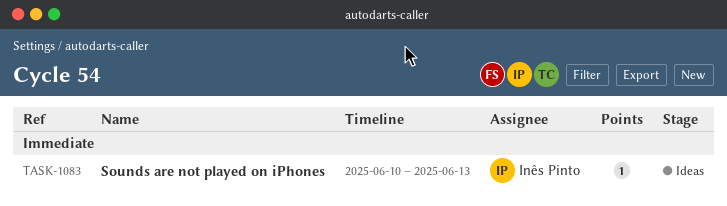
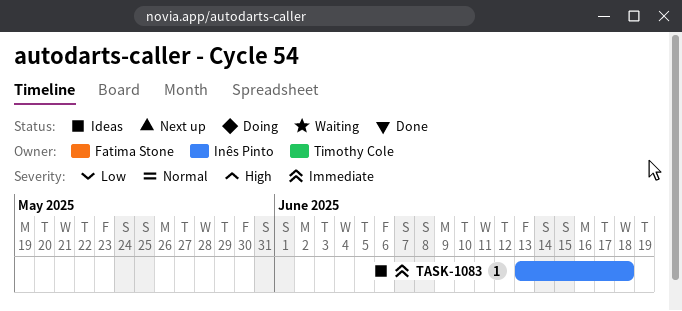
TASK-1083, start: Jun 10 -> Jun 13
TASK-1083, due: Jun 13 -> Jun 18

